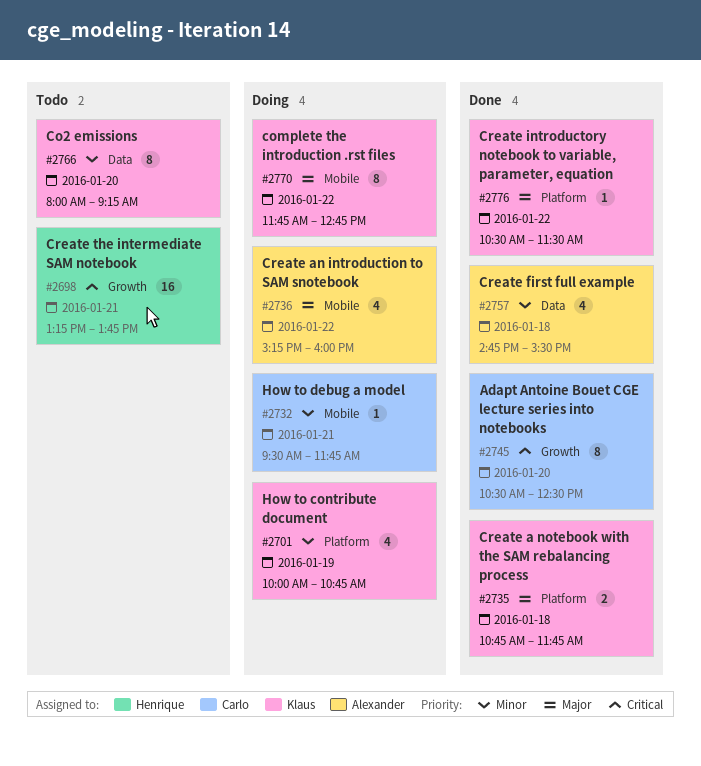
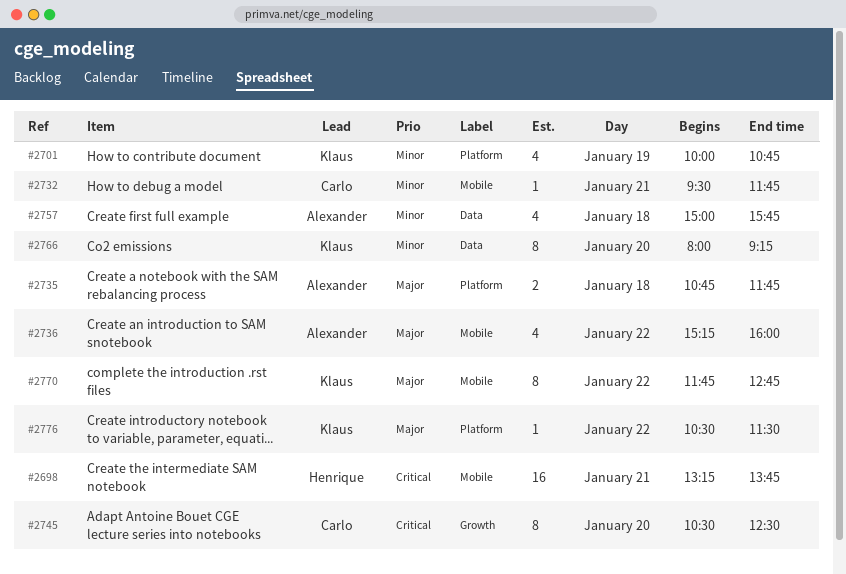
#2698, label: Growth -> Mobile
#2735, owner: Klaus -> Alexander
#2757, begins: 14:45 -> 15:00
#2757, ends: 15:30 -> 15:45

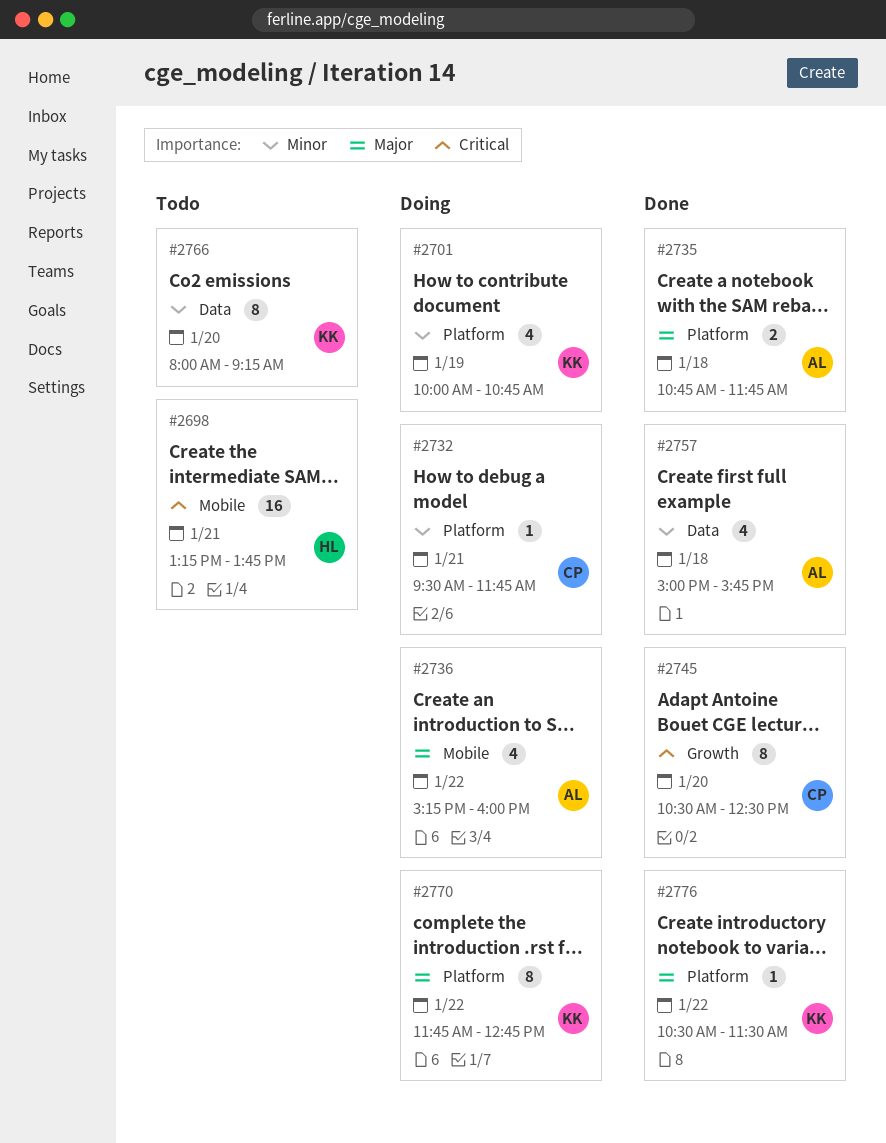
#2732, label: Mobile -> Platform
#2770, label: Mobile -> Platform

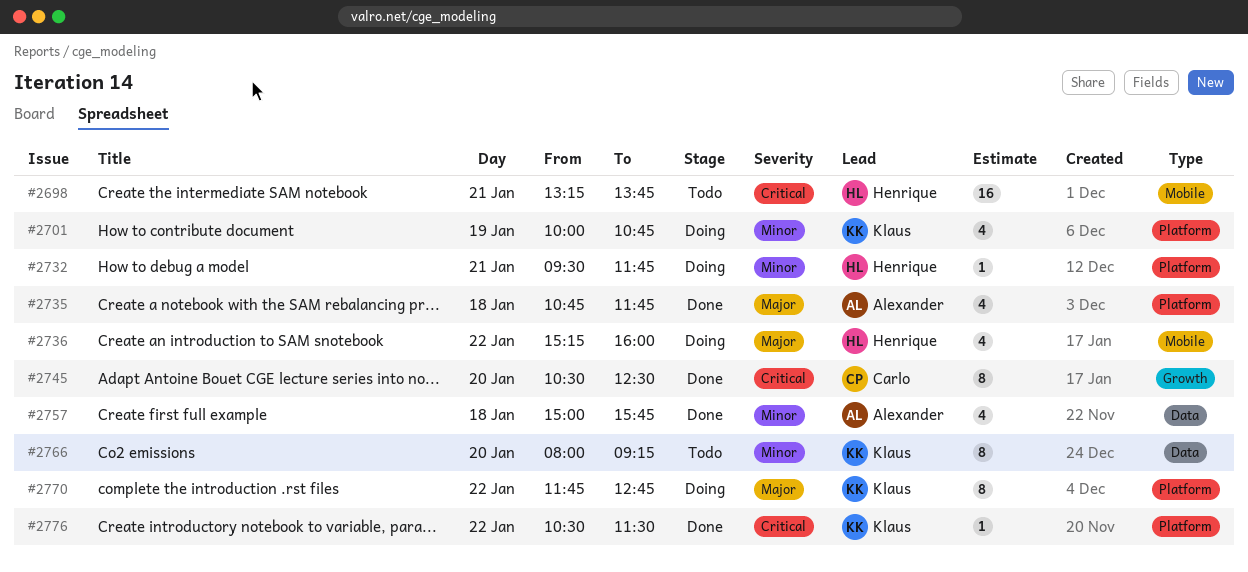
#2732, owner: Carlo -> Henrique
#2735, estimate: 2 -> 4
#2736, owner: Alexander -> Henrique
#2776, priority: Major -> Critical

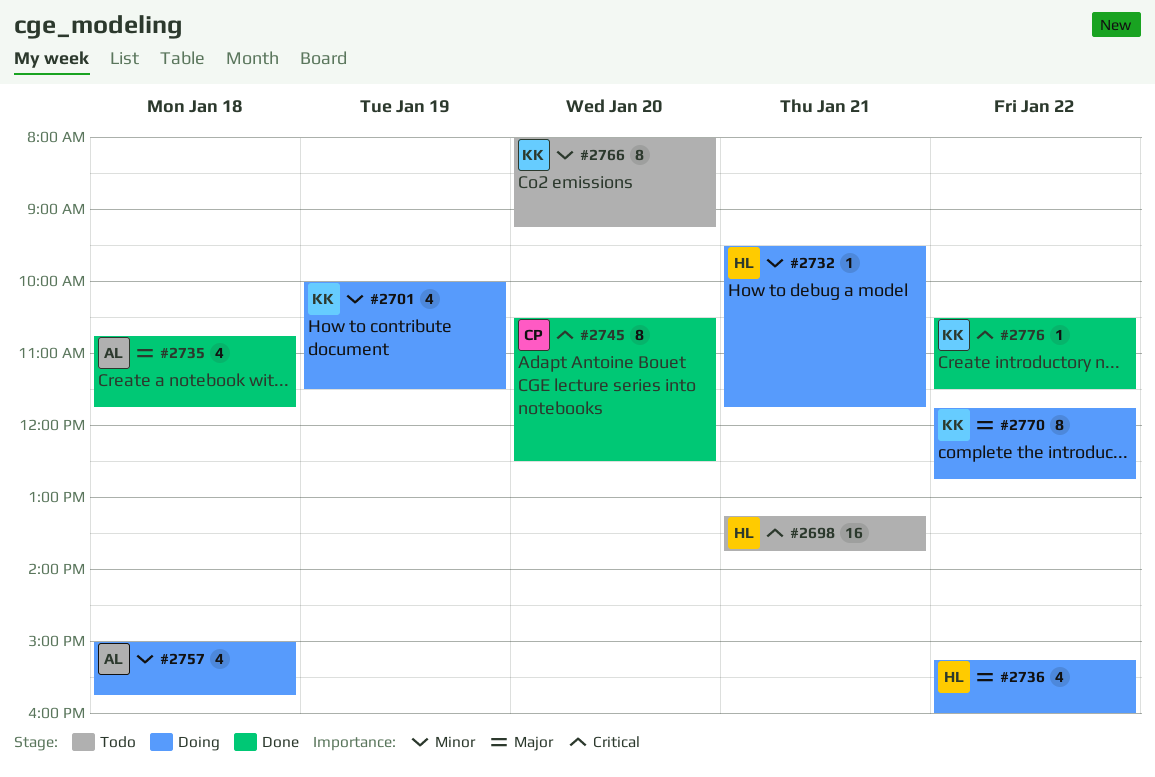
#2701, ends: 10:45 -> 11:30
#2757, status: Done -> Doing

